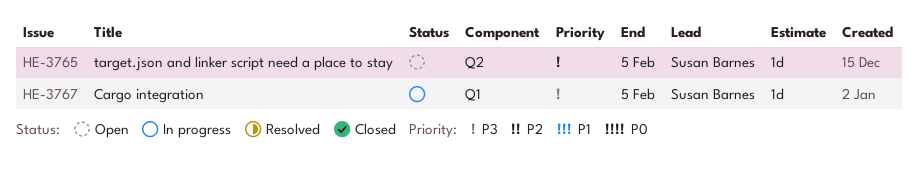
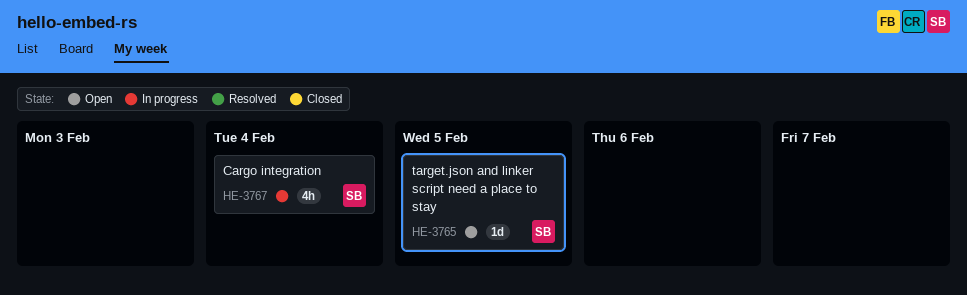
HE-3767, estimate: 1d -> 4h
HE-3767, due: Feb 5 -> Feb 4

